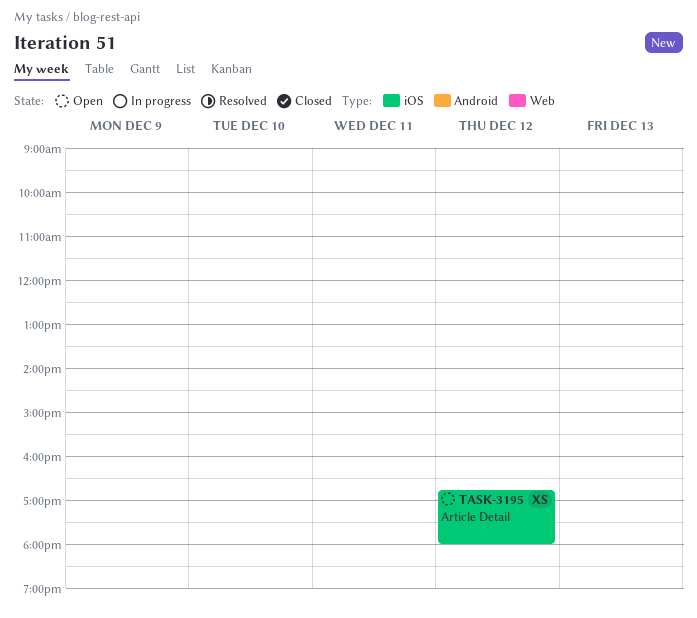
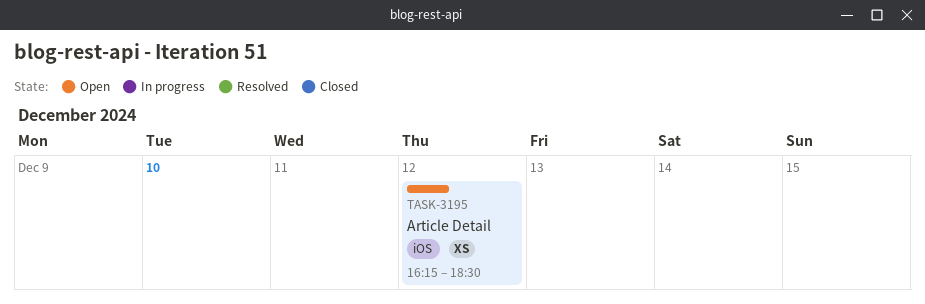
TASK-3195, begins: 16:45 -> 16:15
TASK-3195, ends: 18:00 -> 18:30

